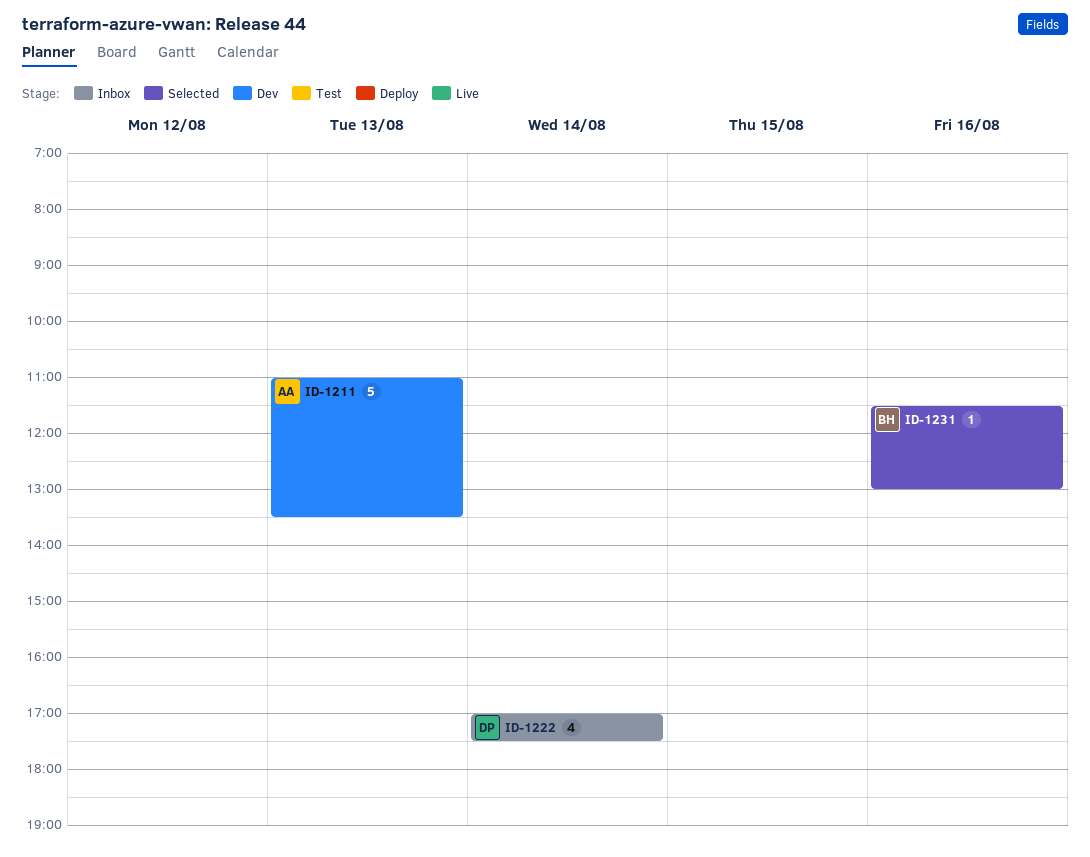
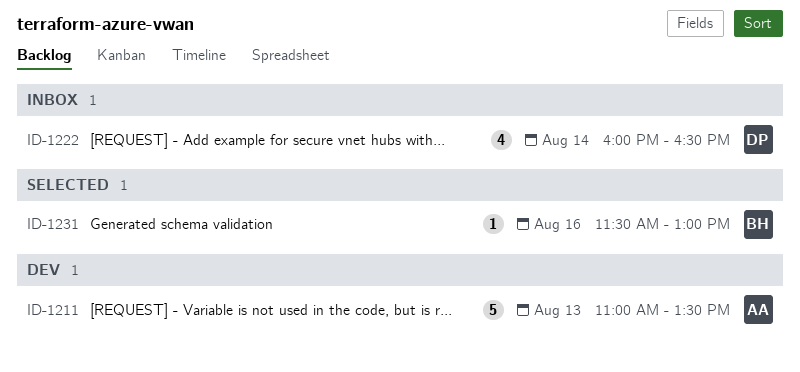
ID-1222, begins: 17:00 -> 16:00
ID-1222, ends: 17:30 -> 16:30

